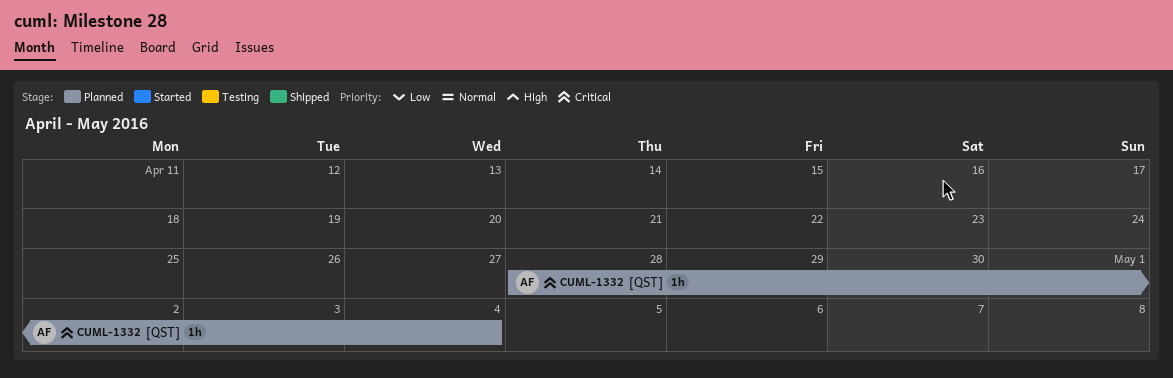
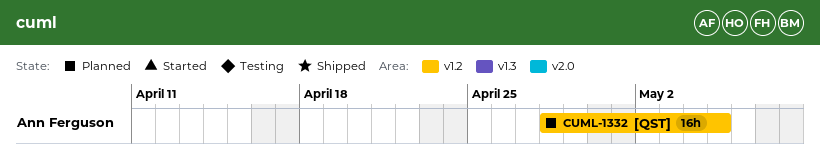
CUML-1332, estimate: 1h -> 16h
CUML-1332, due: May 4 -> May 5

